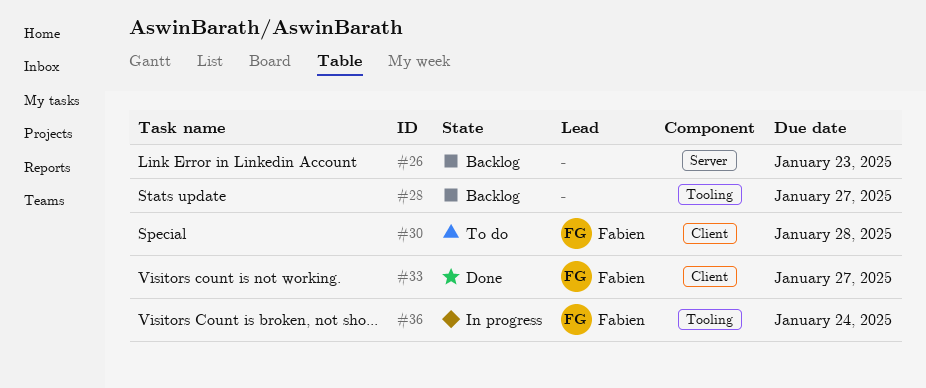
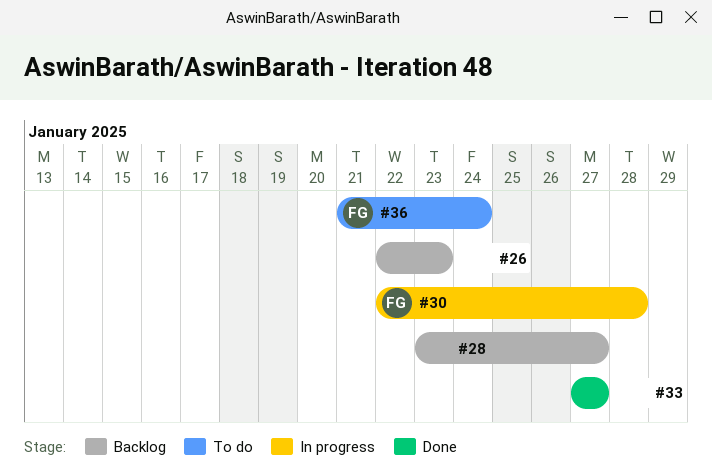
#30, status: To do -> In progress
#33, owner: Fabien -> none
#36, status: In progress -> To do

